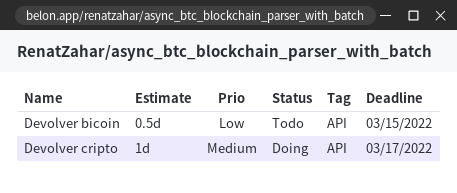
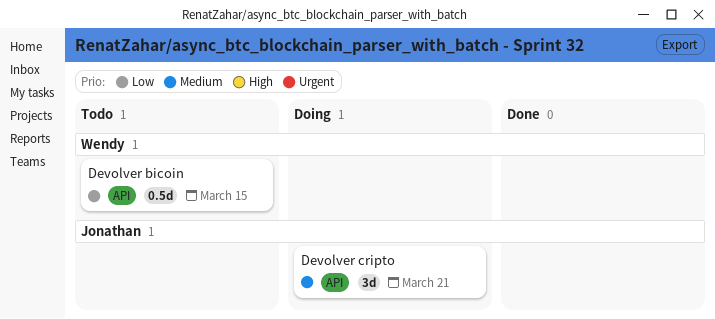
Devolver cripto, estimate: 1d -> 3d
Devolver cripto, due: Mar 17 -> Mar 21

